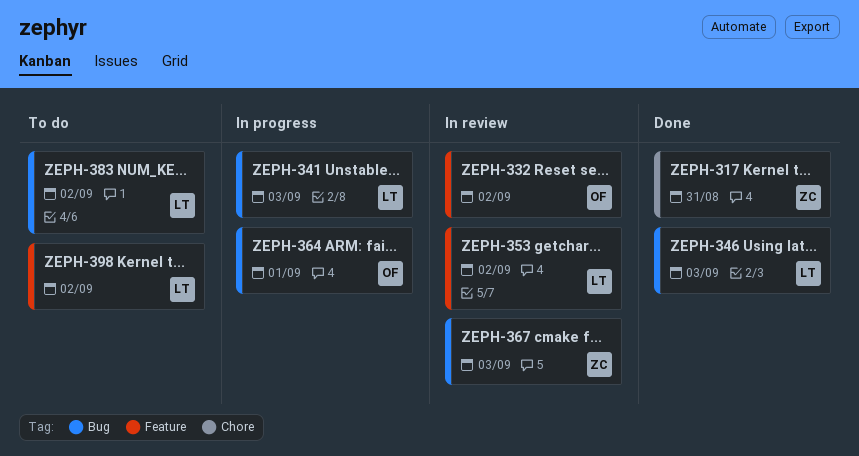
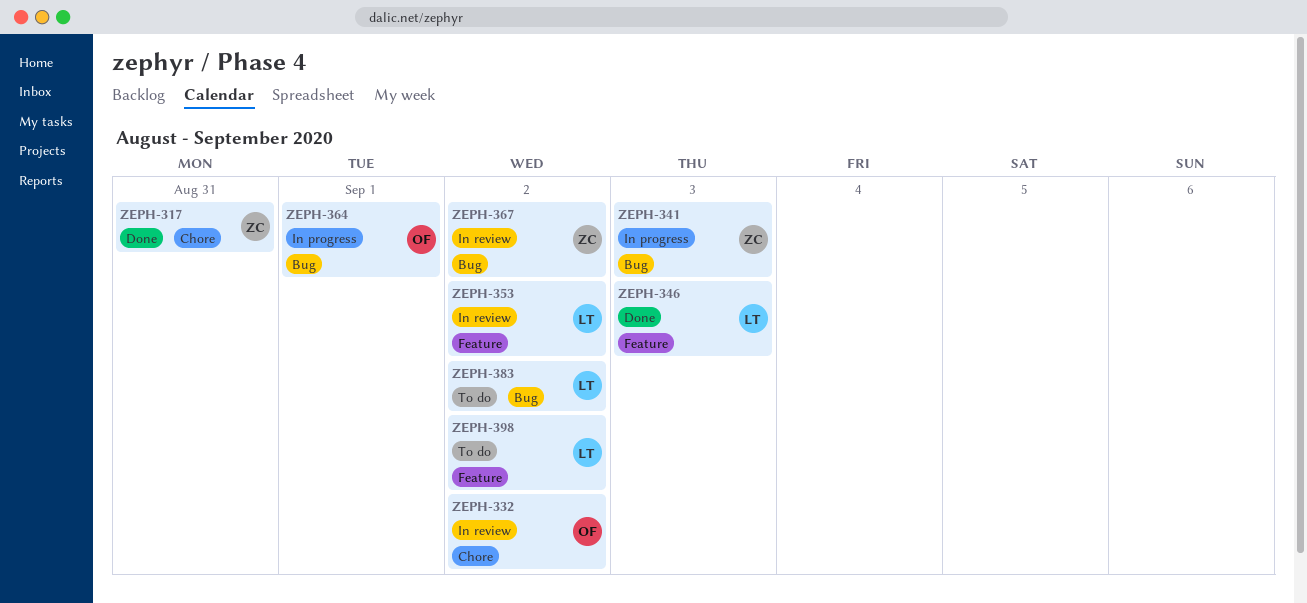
ZEPH-332, label: Feature -> Chore
ZEPH-341, owner: LT -> ZC
ZEPH-346, label: Bug -> Feature
ZEPH-367, day: Sep 3 -> Sep 2

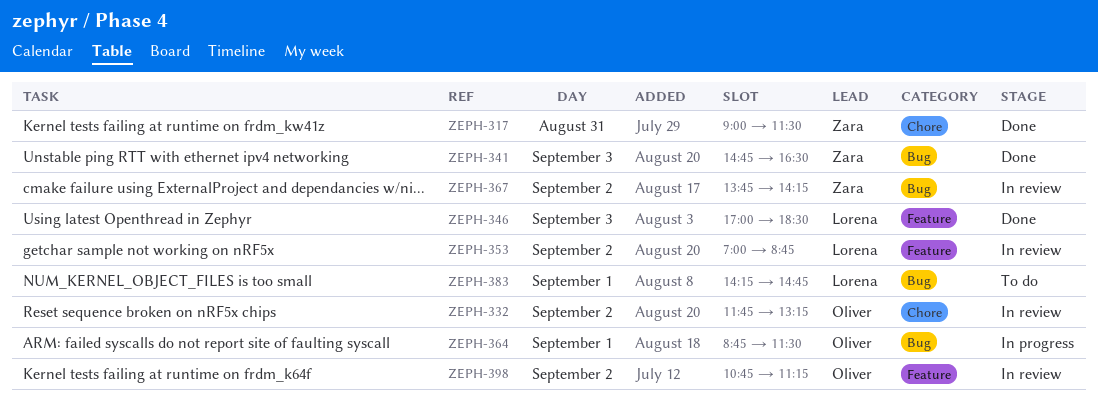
ZEPH-341, status: In progress -> Done
ZEPH-383, day: Sep 2 -> Sep 1
ZEPH-398, status: To do -> In review
ZEPH-398, owner: Lorena -> Oliver

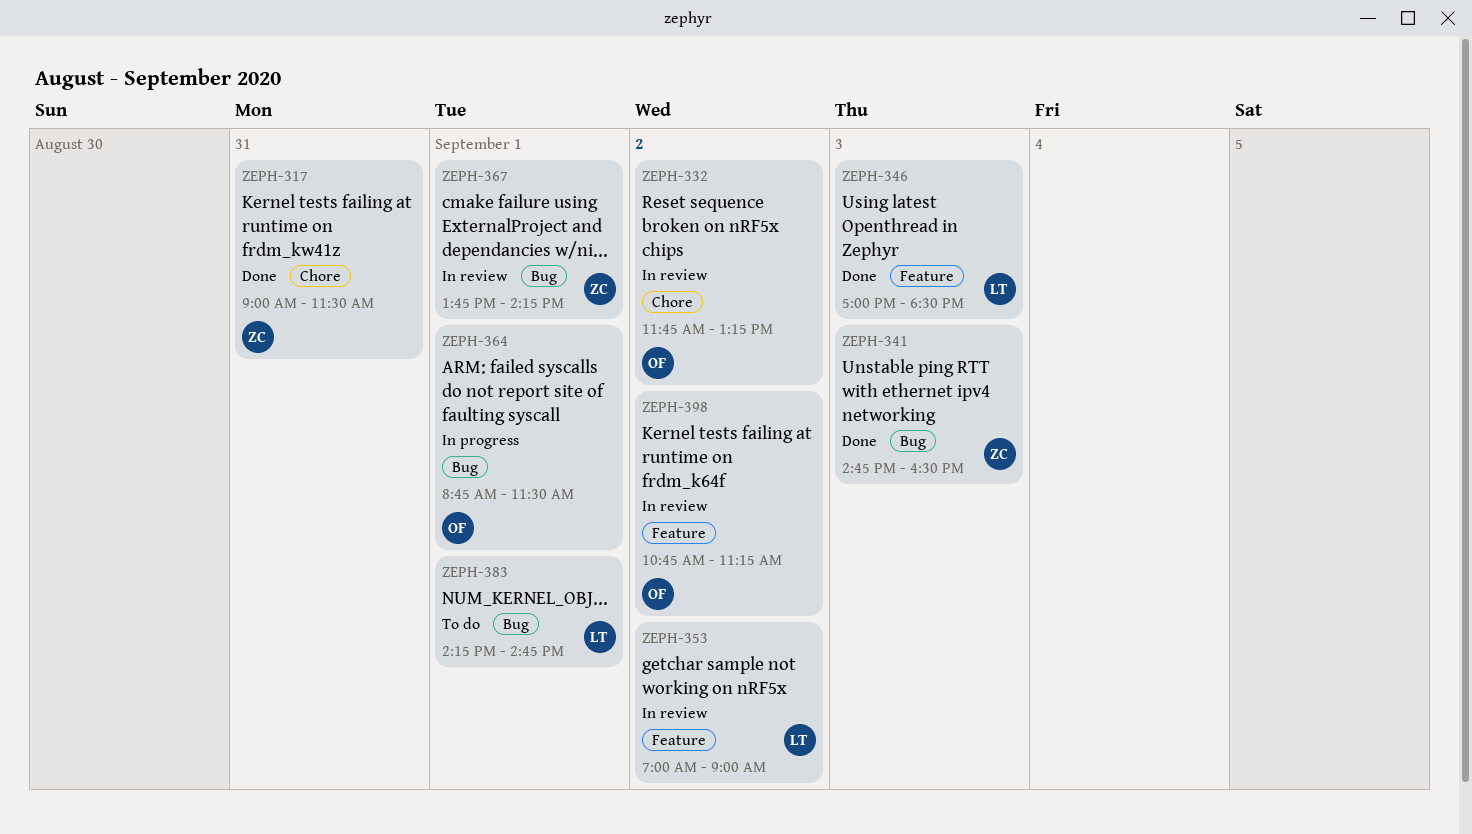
ZEPH-353, ends: 08:45 -> 09:00
ZEPH-367, day: Sep 2 -> Sep 1

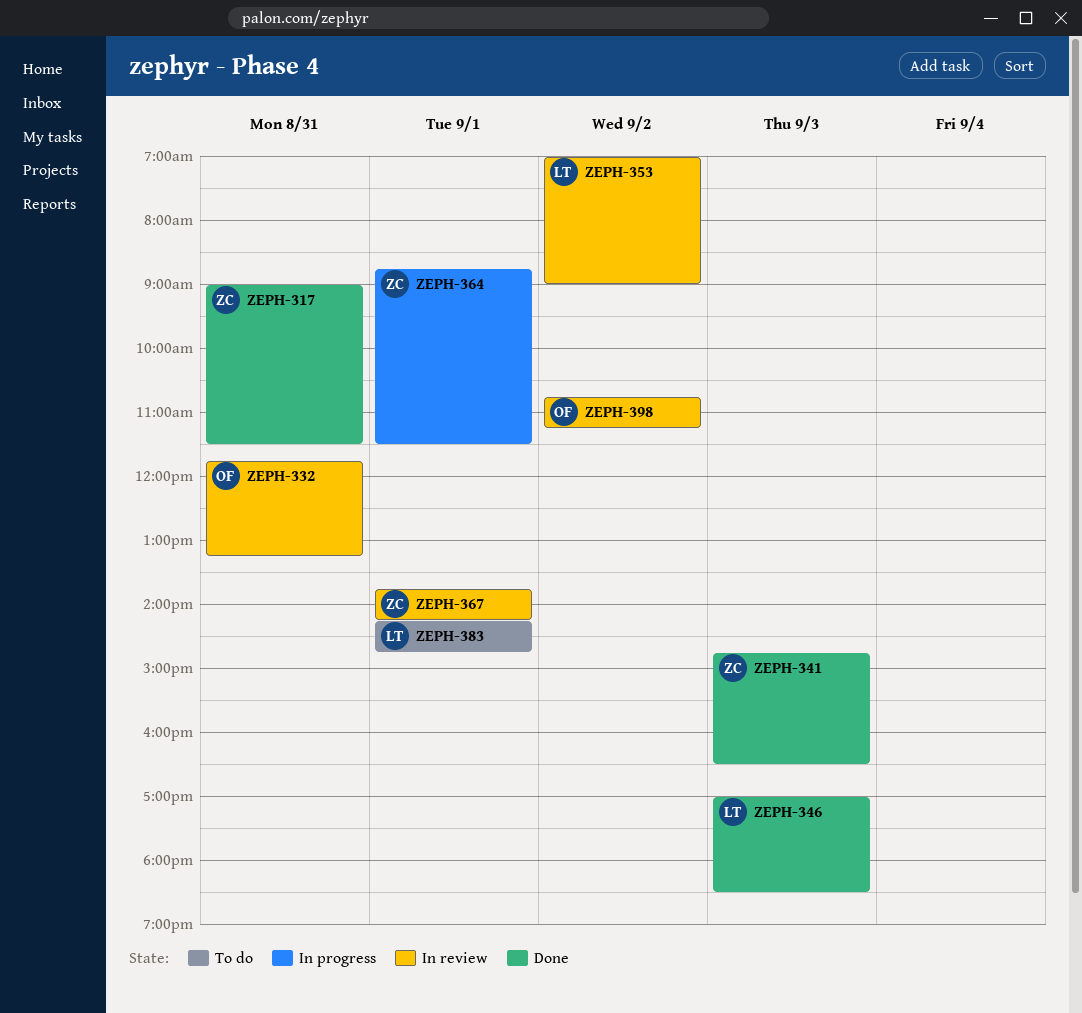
ZEPH-332, day: Sep 2 -> Aug 31
ZEPH-364, owner: OF -> ZC

